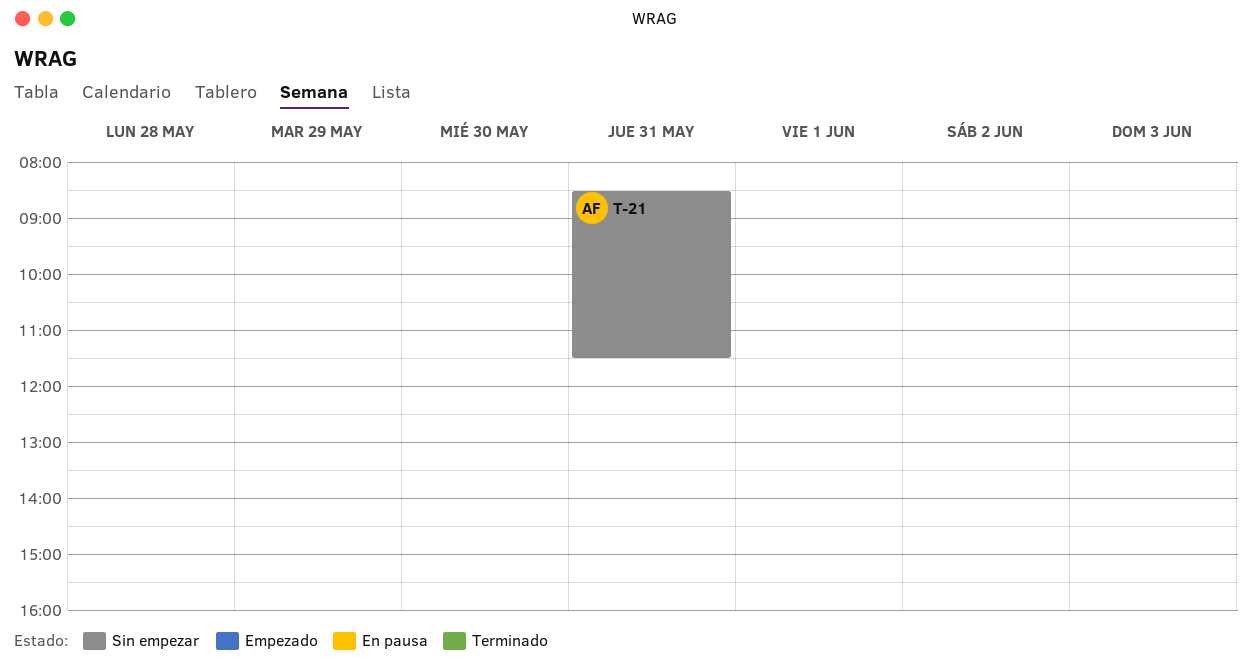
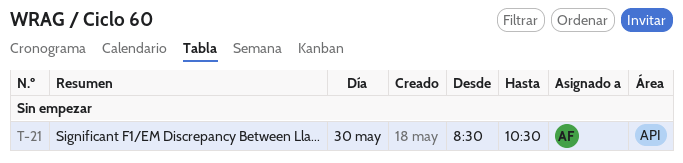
T-21, day: May 31 -> May 30
T-21, ends: 11:30 -> 10:30

